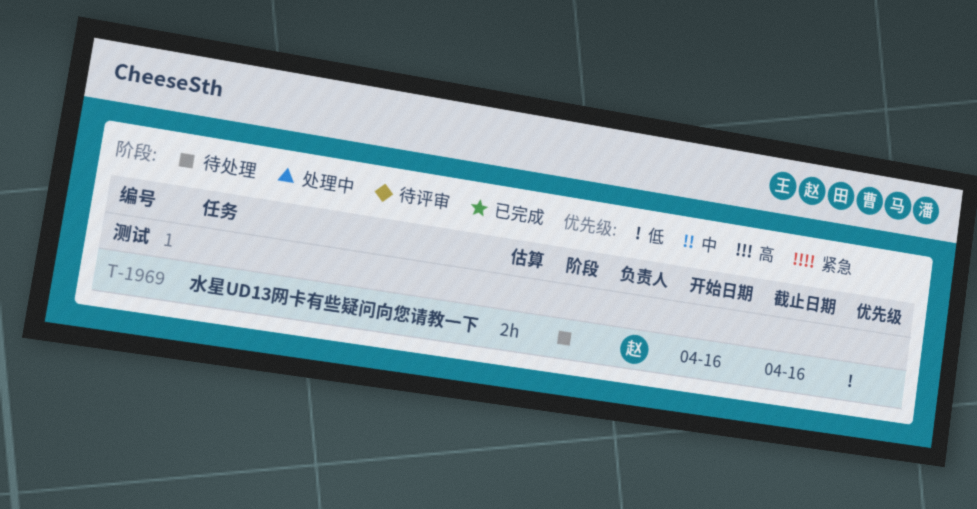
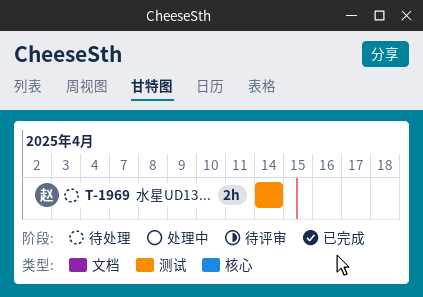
T-1969, start: Apr 16 -> Apr 14
T-1969, due: Apr 16 -> Apr 14

